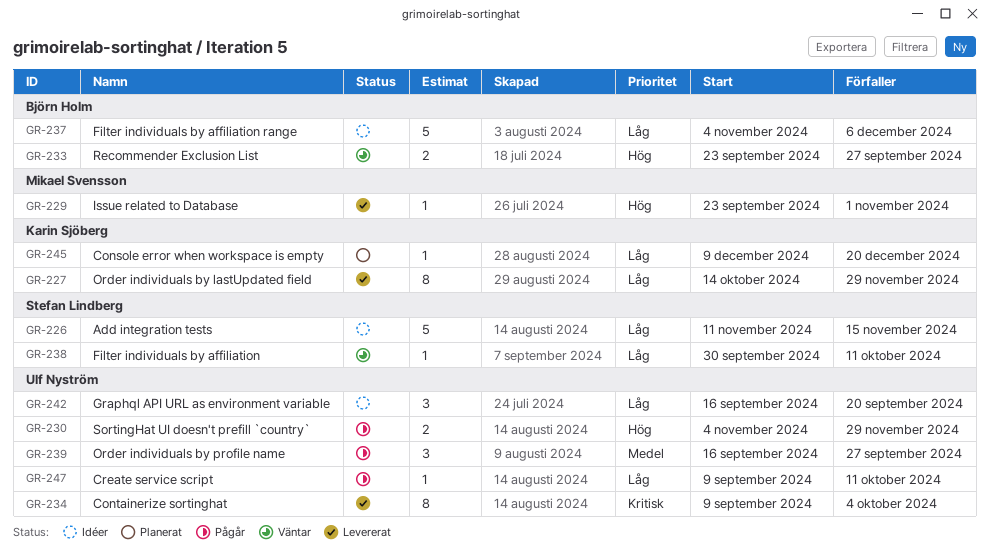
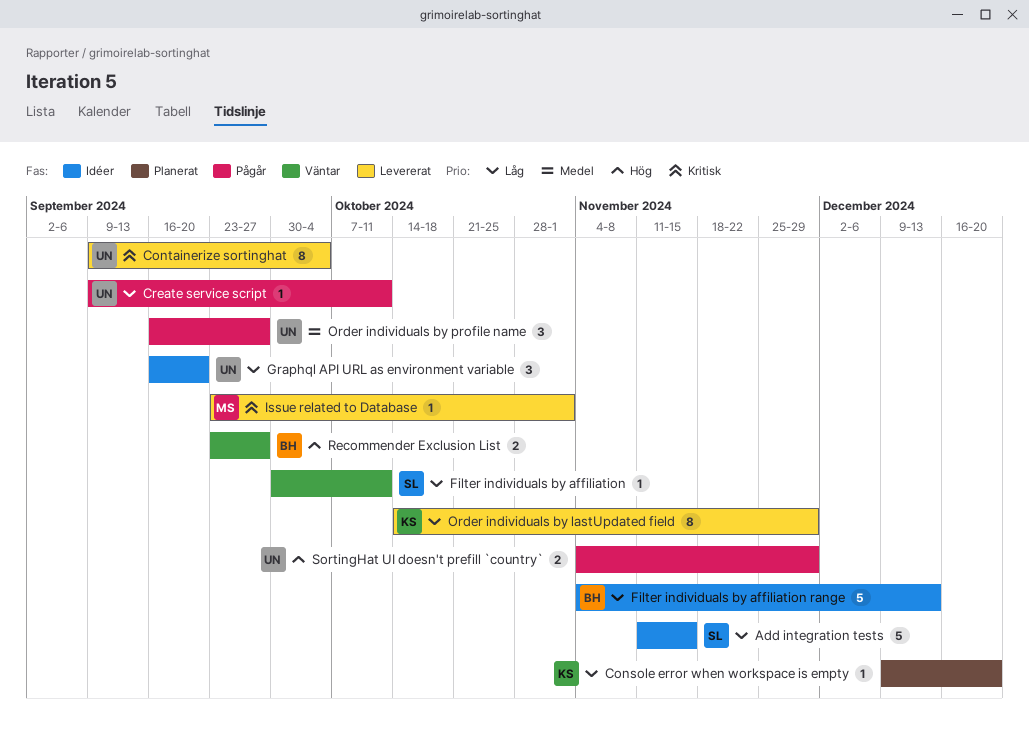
Filter individuals by affiliation range, due: Dec 6 -> Dec 13
Issue related to Database, priority: Hög -> Kritisk

